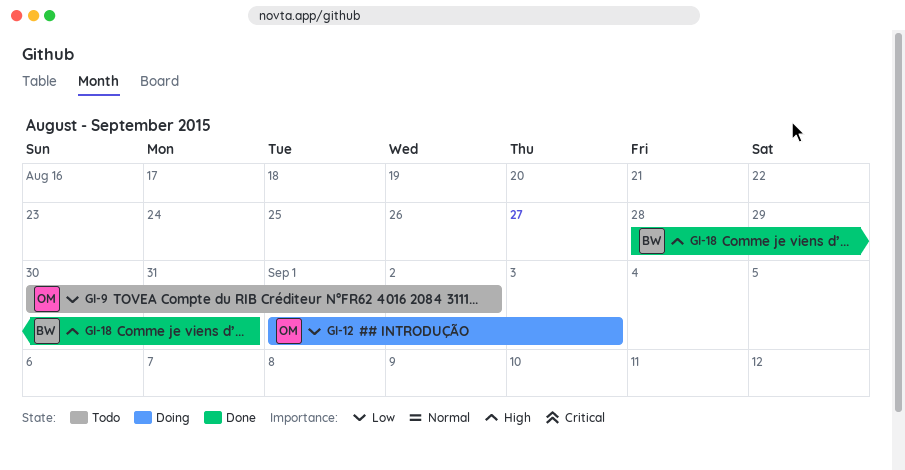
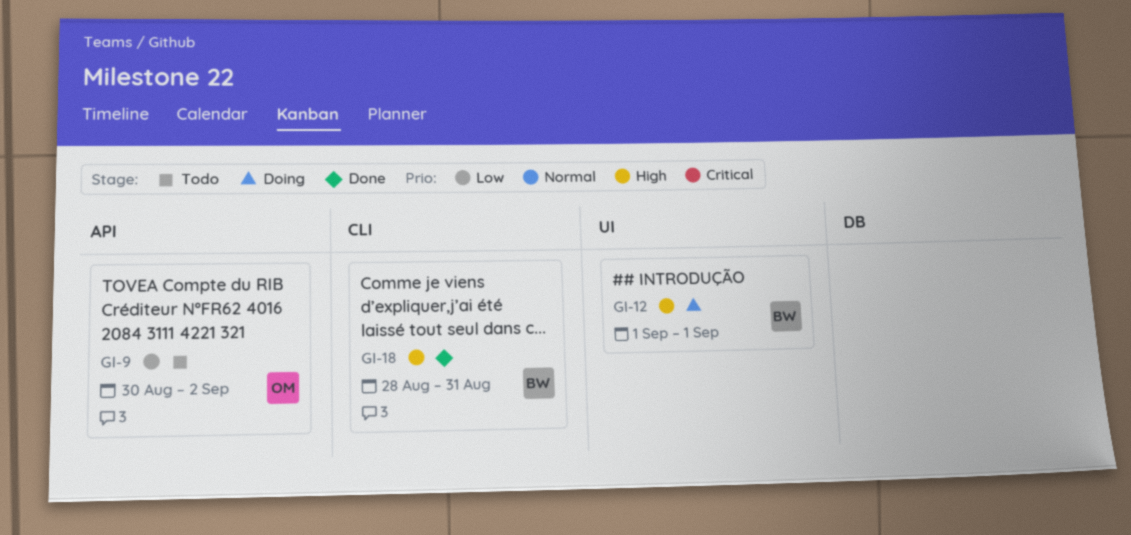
GI-12, owner: OM -> BW
GI-12, priority: Low -> High
GI-12, due: Sep 3 -> Sep 1

